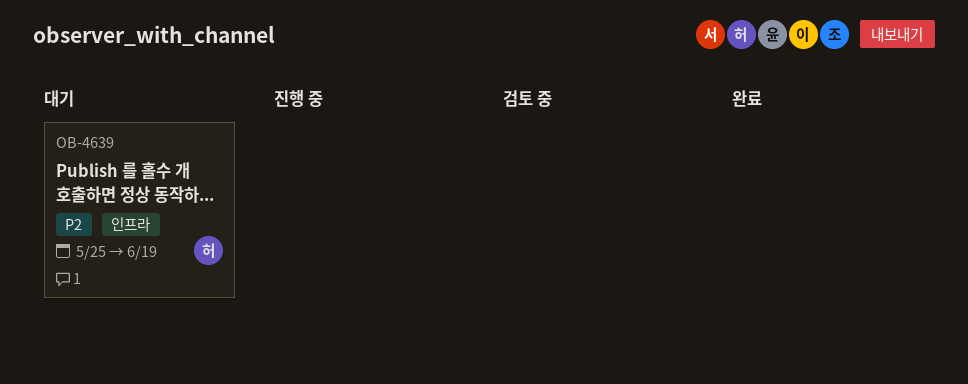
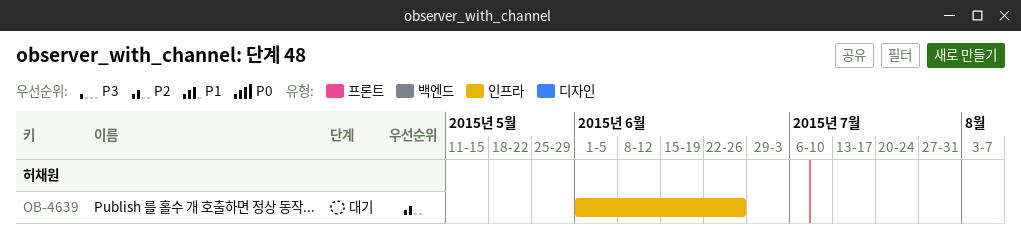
OB-4639, start: May 25 -> Jun 1
OB-4639, due: Jun 19 -> Jun 26

